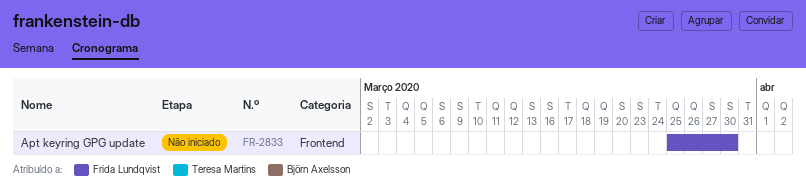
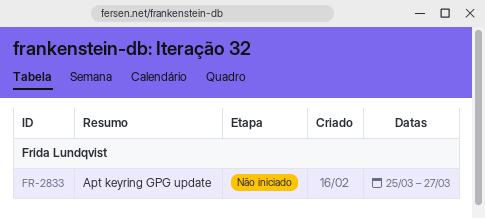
FR-2833, due: Mar 30 -> Mar 27

